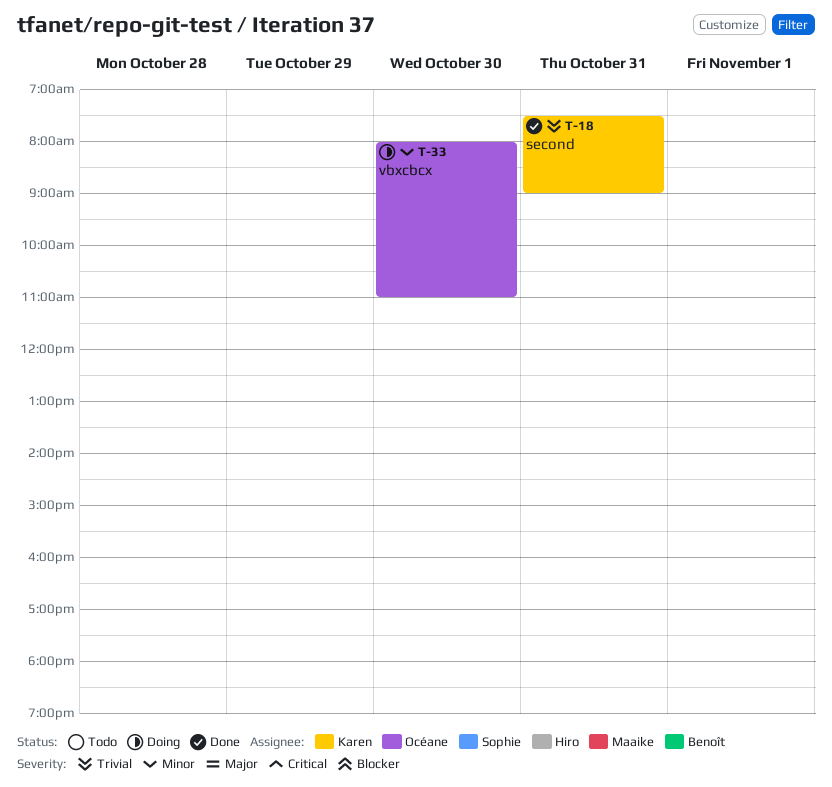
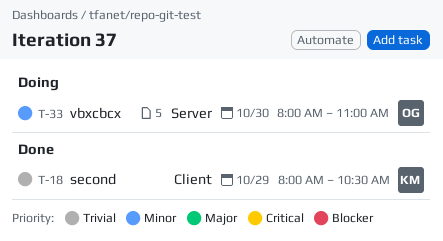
T-18, day: Oct 31 -> Oct 29
T-18, begins: 07:30 -> 08:00
T-18, ends: 09:00 -> 10:30

